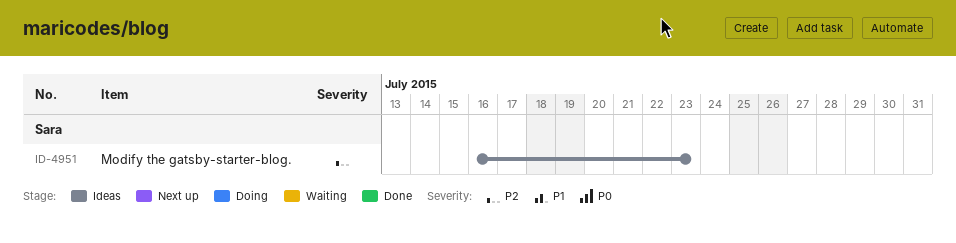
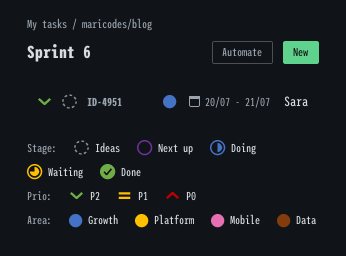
ID-4951, start: Jul 16 -> Jul 20
ID-4951, due: Jul 23 -> Jul 21

